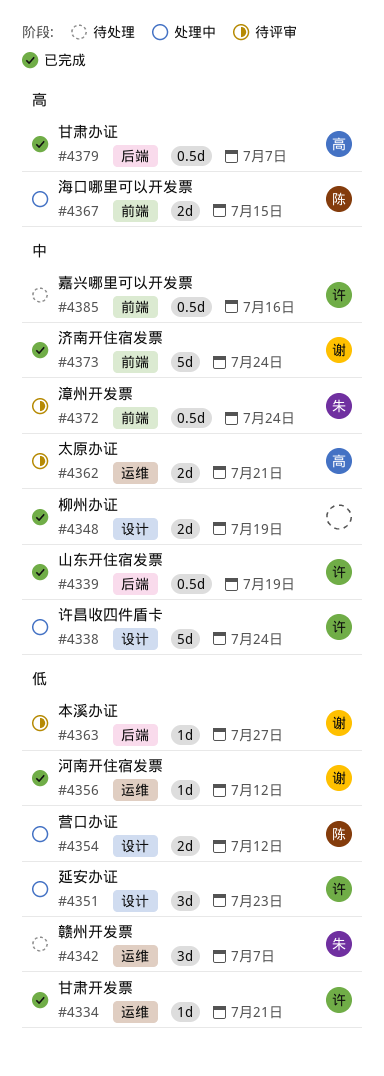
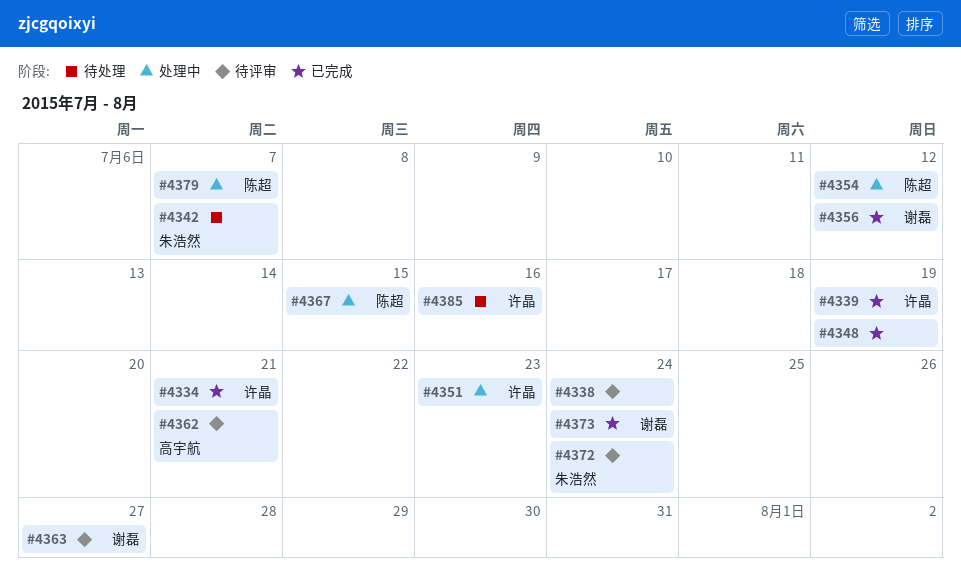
#4338, status: 处理中 -> 待评审
#4338, owner: 许晶 -> none
#4379, status: 已完成 -> 处理中
#4379, owner: 高宇航 -> 陈超

